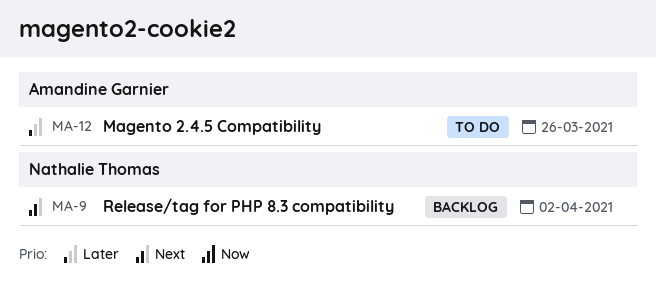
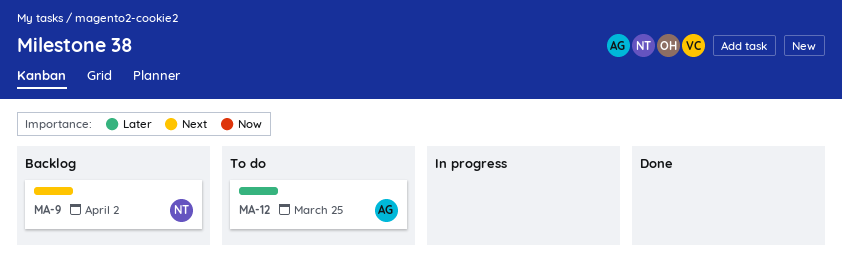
MA-12, due: Mar 26 -> Mar 25

